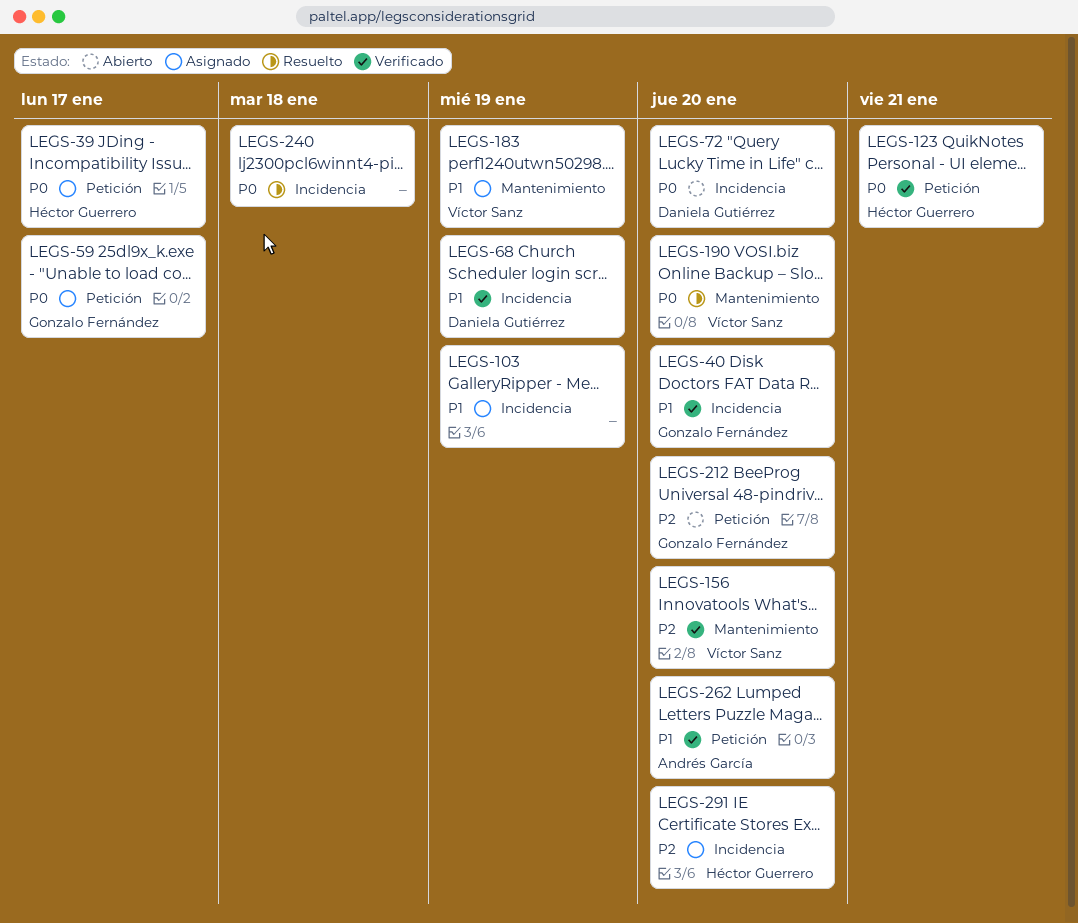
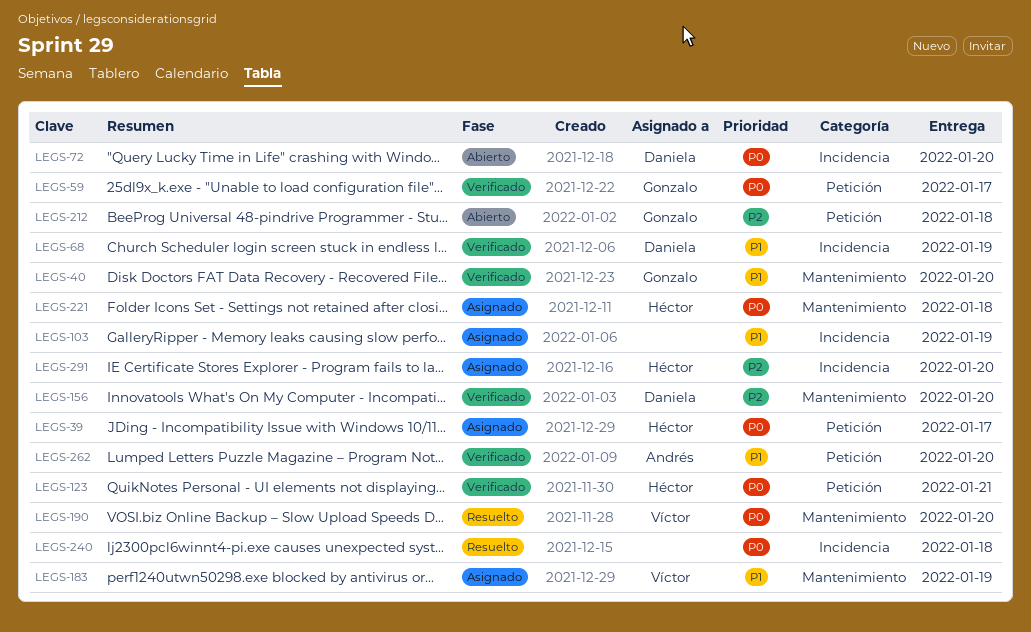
LEGS-40, label: Incidencia -> Mantenimiento
LEGS-59, status: Asignado -> Verificado
LEGS-156, owner: Víctor Sanz -> Daniela Gutiérrez
LEGS-212, due: Jan 20 -> Jan 18
LEGS-221: none -> present

